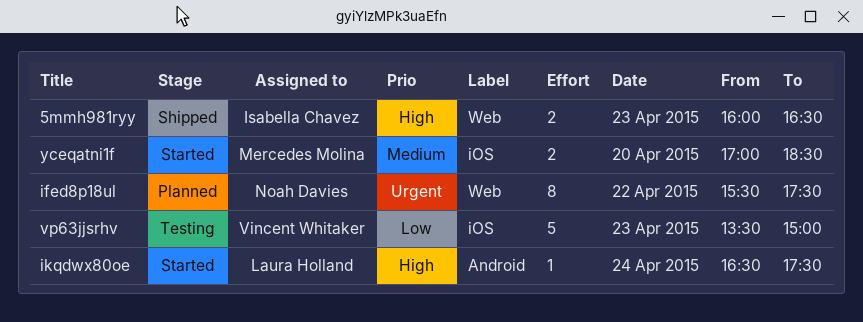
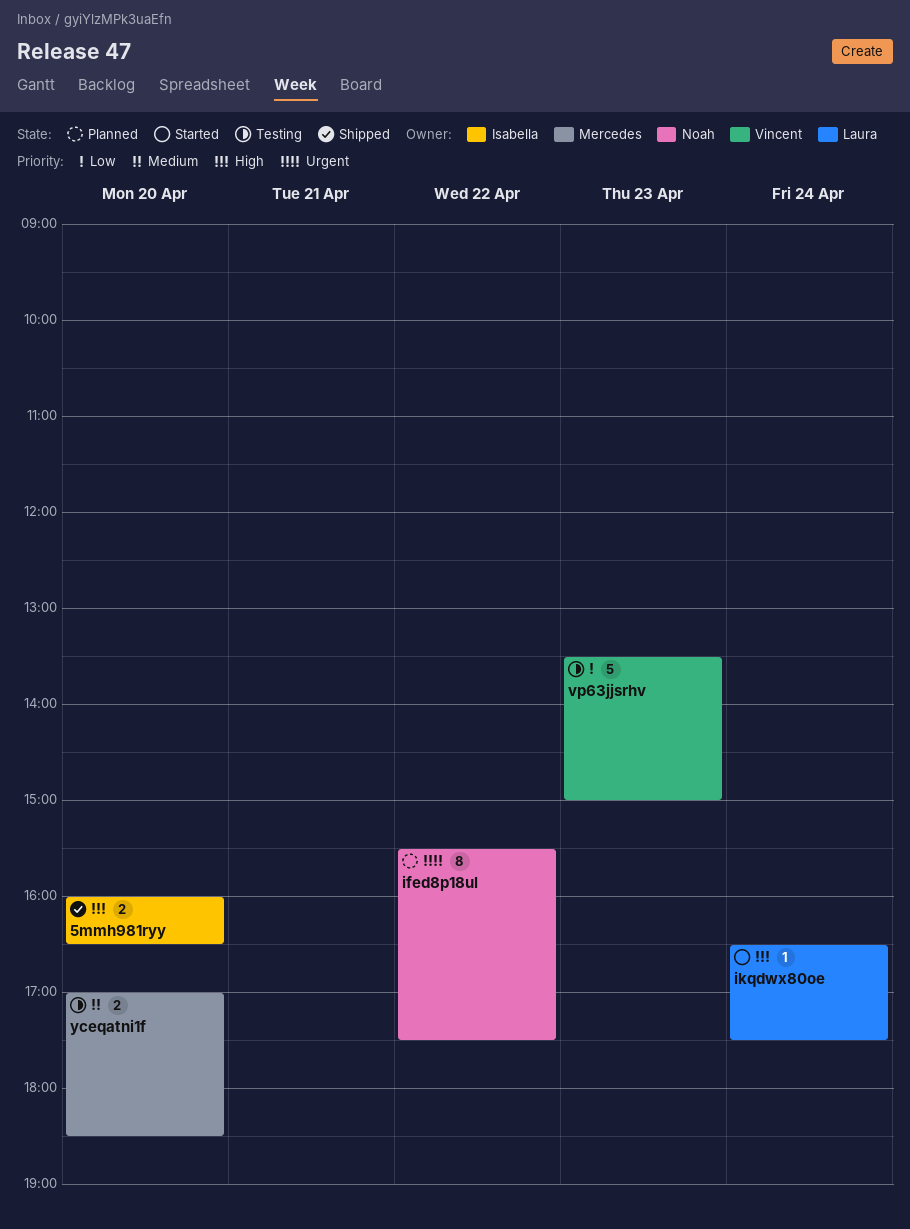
5mmh981ryy, day: Apr 23 -> Apr 20
yceqatni1f, status: Started -> Testing

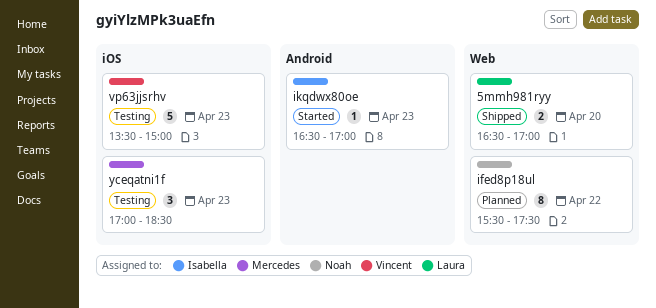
5mmh981ryy, owner: Isabella -> Laura
5mmh981ryy, begins: 16:00 -> 16:30
5mmh981ryy, ends: 16:30 -> 17:00
ikqdwx80oe, owner: Laura -> Isabella
ikqdwx80oe, day: Apr 24 -> Apr 23
ikqdwx80oe, ends: 17:30 -> 17:00
yceqatni1f, estimate: 2 -> 3
yceqatni1f, day: Apr 20 -> Apr 23

